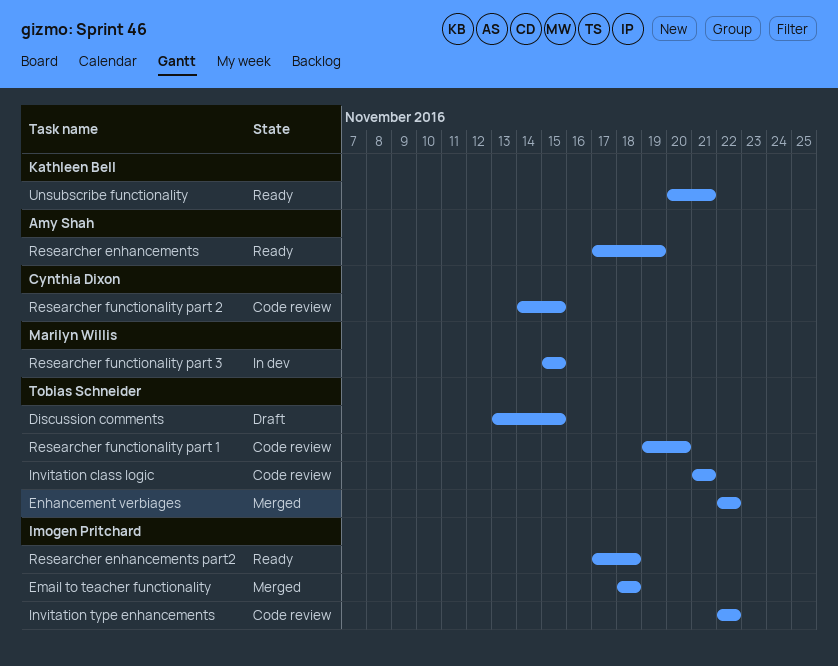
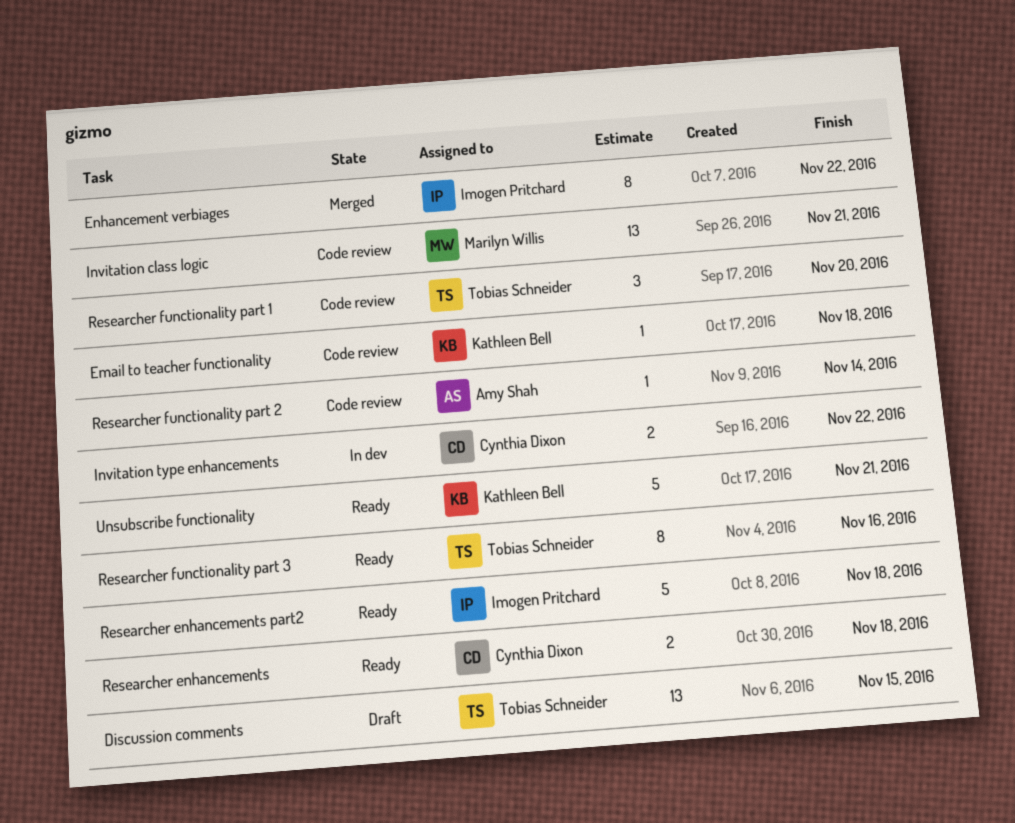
Email to teacher functionality, status: Merged -> Code review
Email to teacher functionality, owner: Imogen Pritchard -> Kathleen Bell
Enhancement verbiages, owner: Tobias Schneider -> Imogen Pritchard
Invitation class logic, owner: Tobias Schneider -> Marilyn Willis
Invitation type enhancements, status: Code review -> In dev
Invitation type enhancements, owner: Imogen Pritchard -> Cynthia Dixon
Researcher enhancements, owner: Amy Shah -> Cynthia Dixon
Researcher enhancements, due: Nov 19 -> Nov 18
Researcher functionality part 2, owner: Cynthia Dixon -> Amy Shah
Researcher functionality part 2, due: Nov 15 -> Nov 14
Researcher functionality part 3, status: In dev -> Ready
Researcher functionality part 3, owner: Marilyn Willis -> Tobias Schneider
Researcher functionality part 3, due: Nov 15 -> Nov 16

